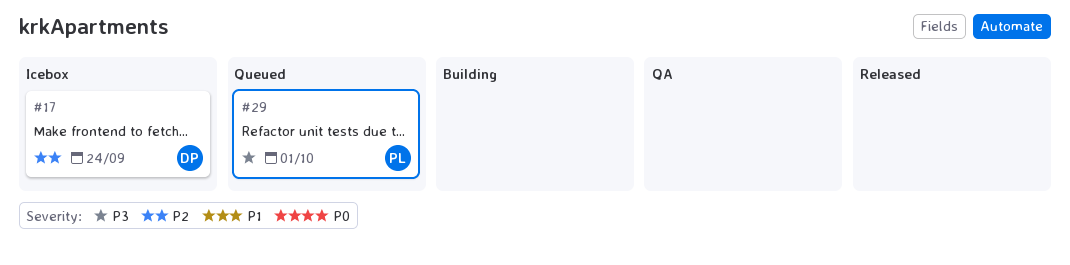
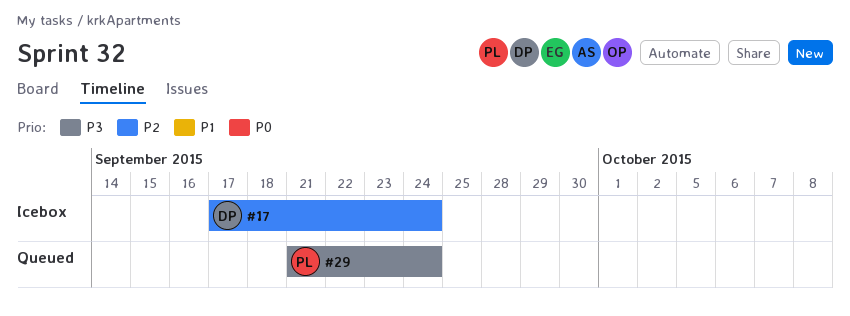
#29, due: Oct 1 -> Sep 24

